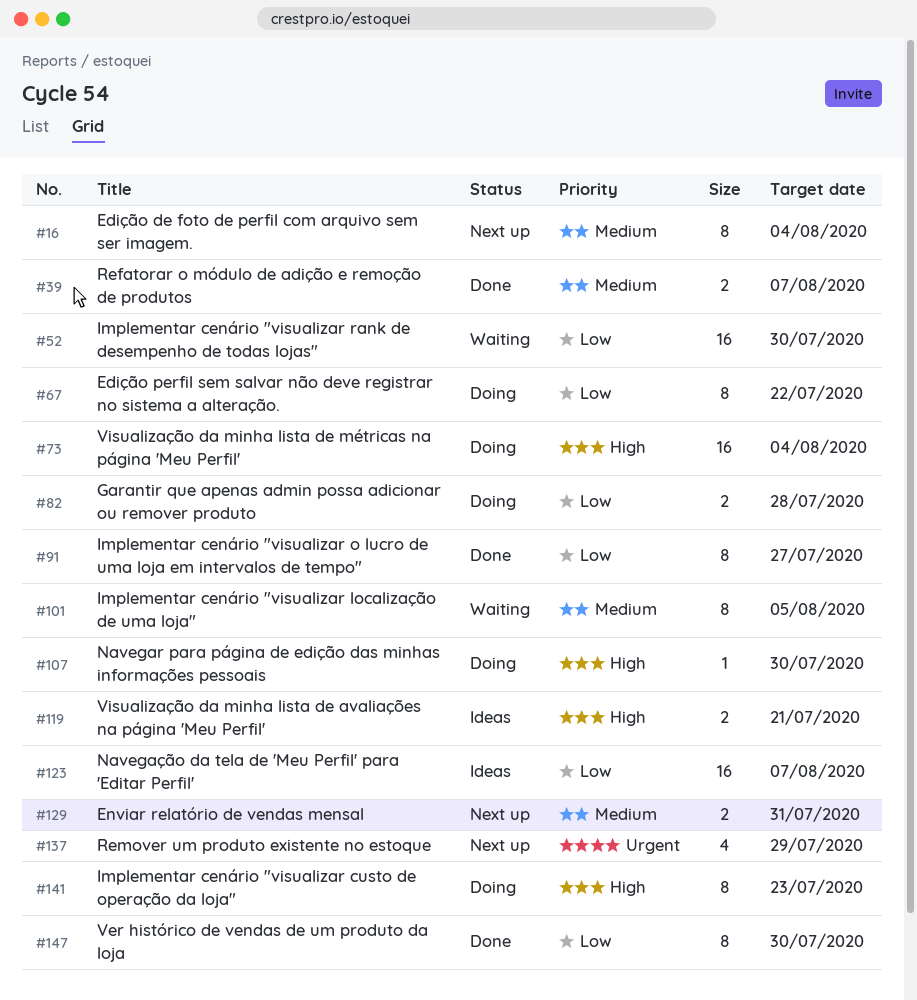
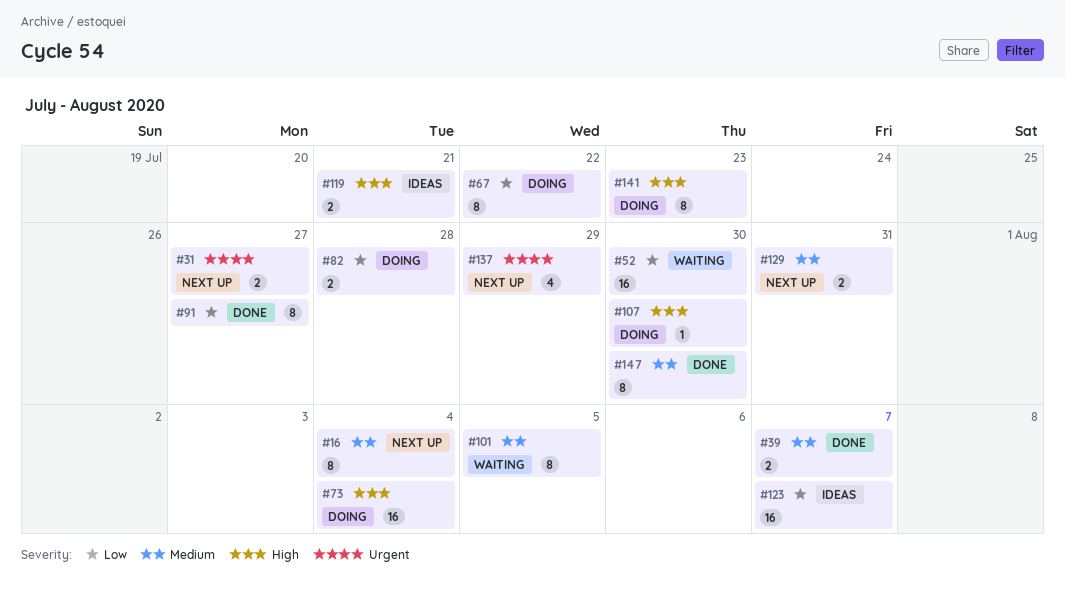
#31: none -> present
#147, priority: Low -> Medium

